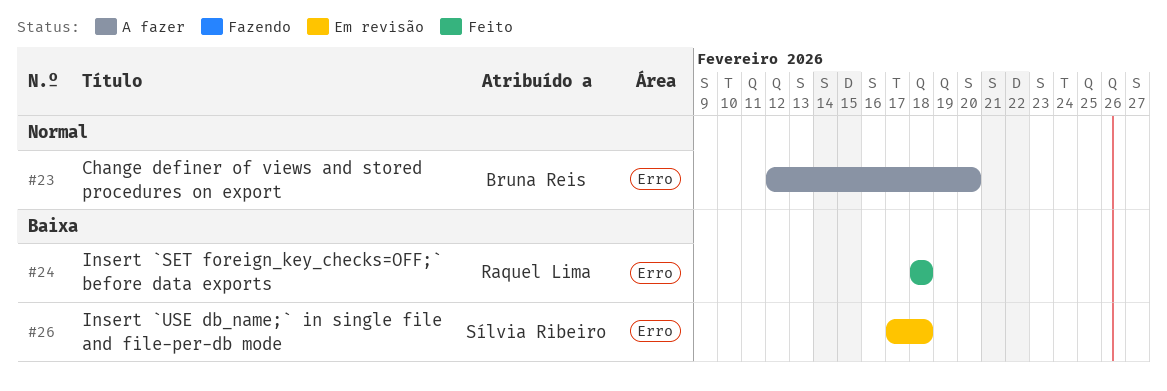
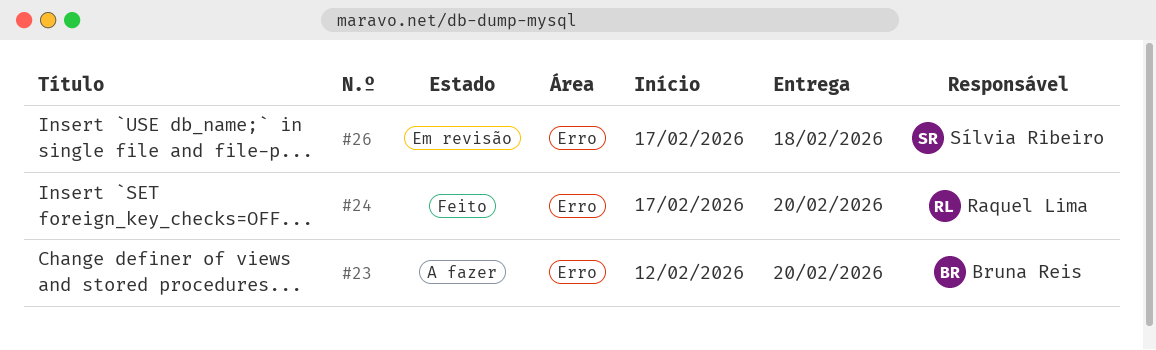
#24, start: Feb 18 -> Feb 17
#24, due: Feb 18 -> Feb 20

